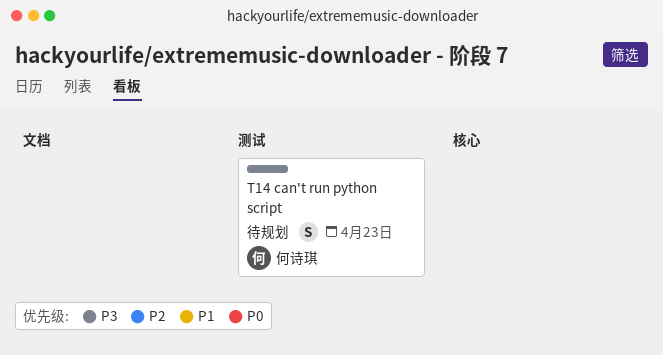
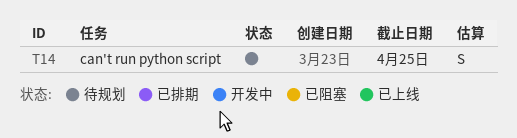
T14, due: Apr 23 -> Apr 25

